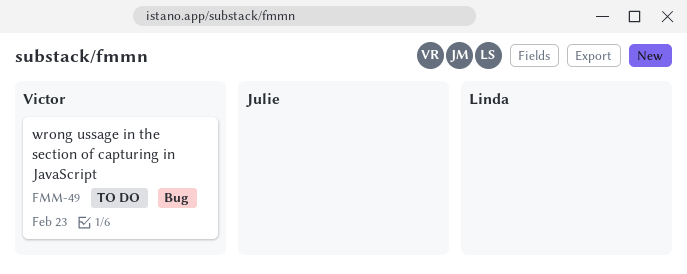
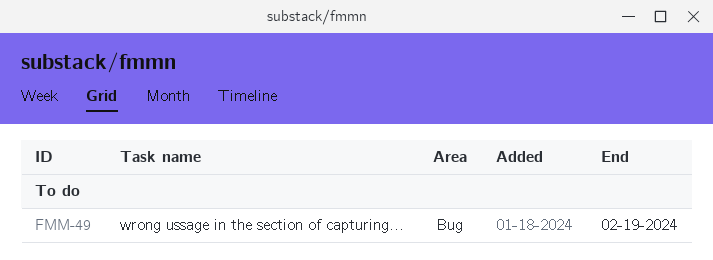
FMM-49, due: Feb 23 -> Feb 19

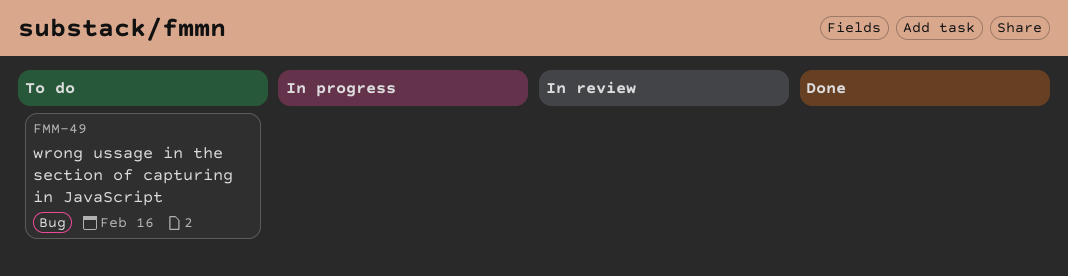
FMM-49, due: Feb 19 -> Feb 16

